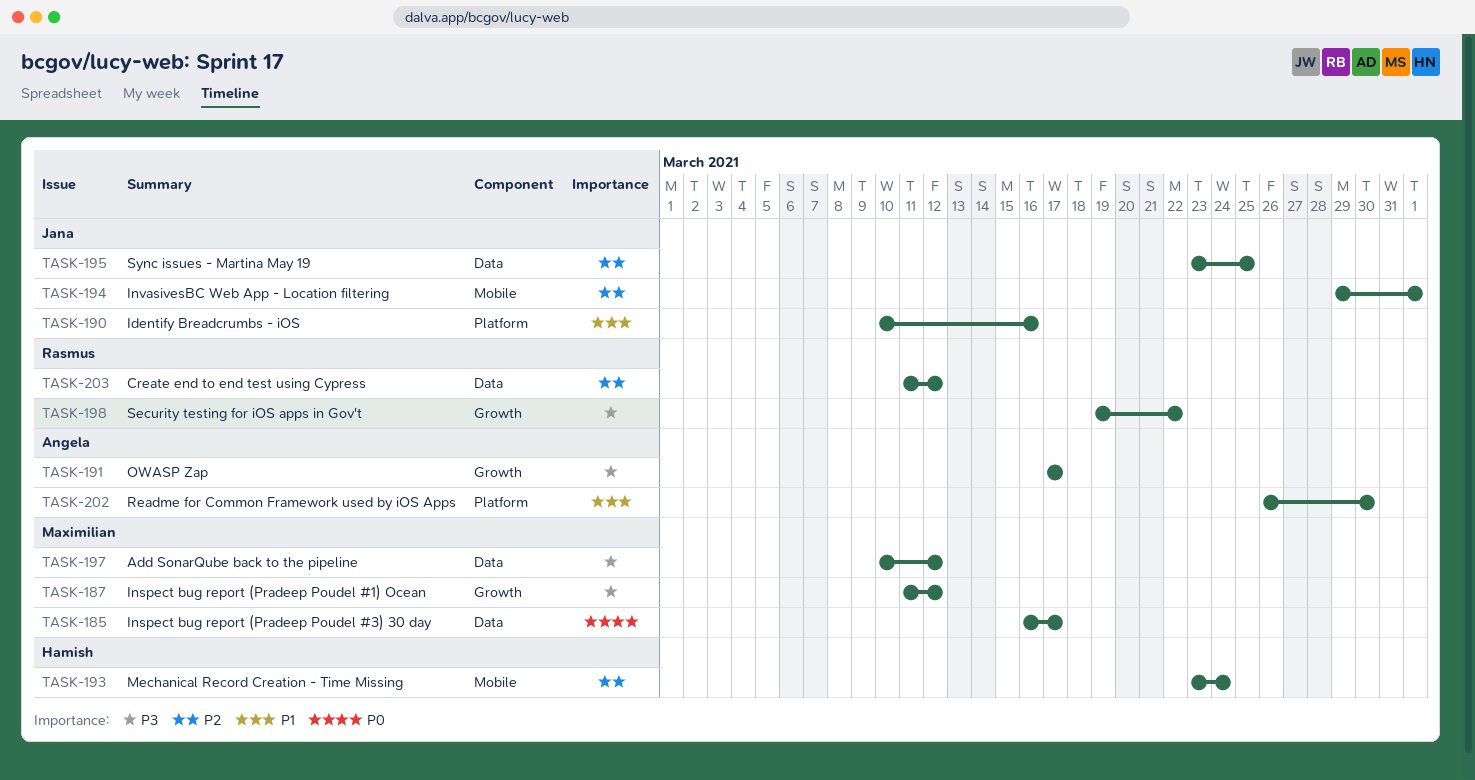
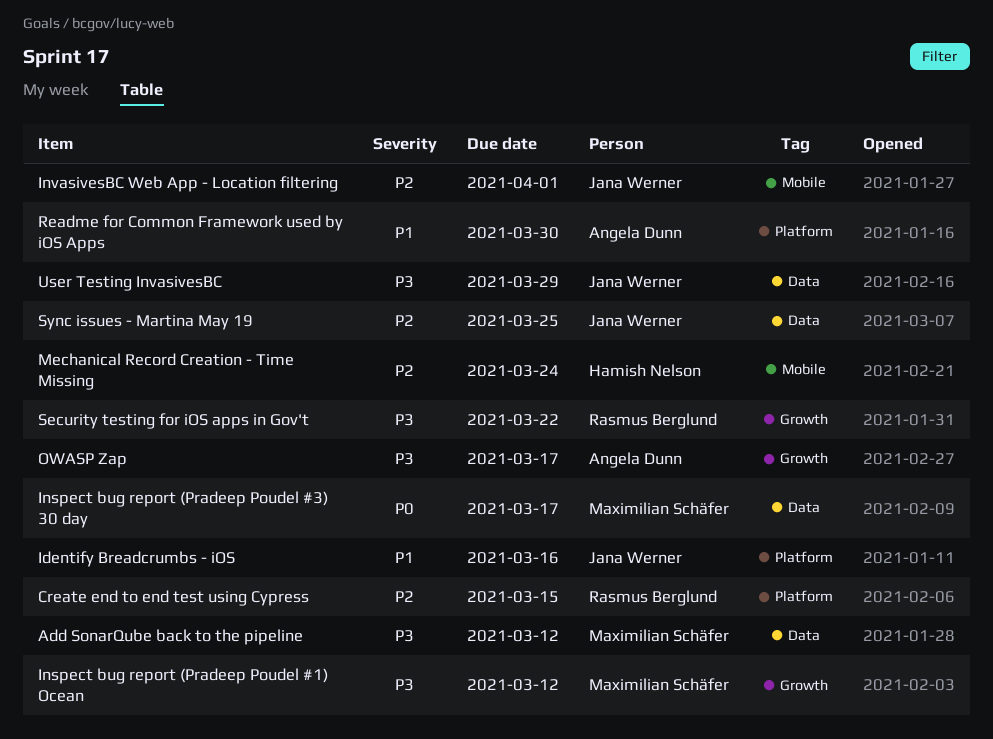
Create end to end test using Cypress, label: Data -> Platform
Create end to end test using Cypress, due: Mar 12 -> Mar 15
User Testing InvasivesBC: none -> present

